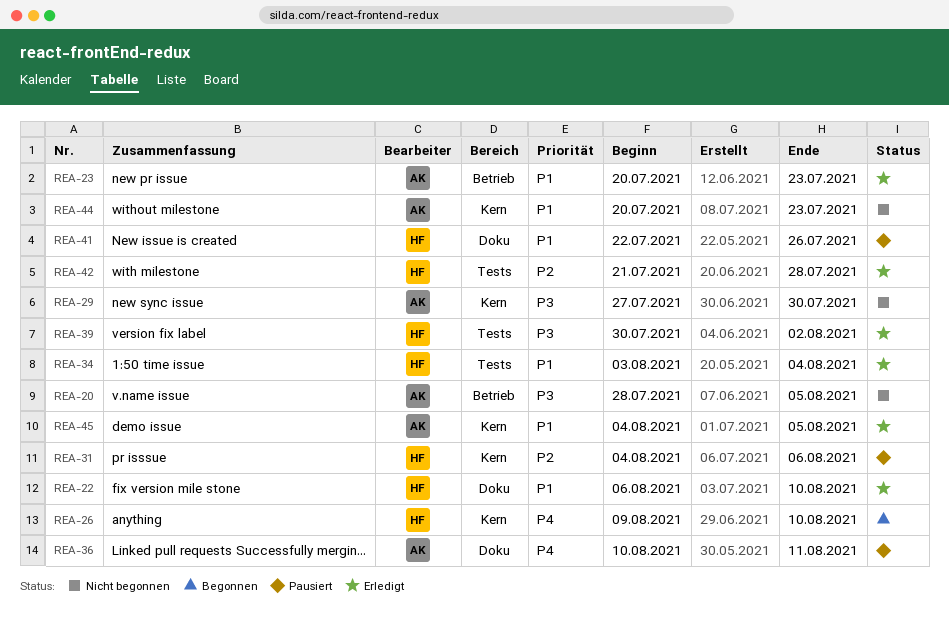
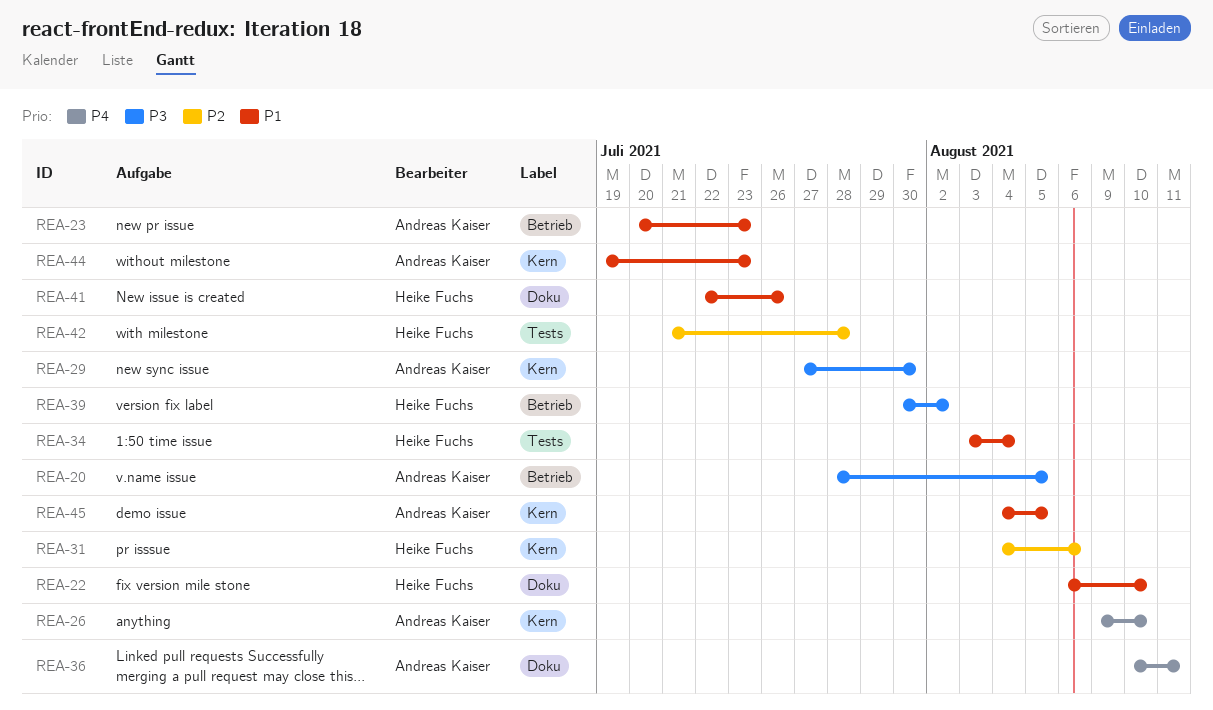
REA-26, owner: Heike Fuchs -> Andreas Kaiser
REA-39, label: Tests -> Betrieb
REA-44, start: Jul 20 -> Jul 19

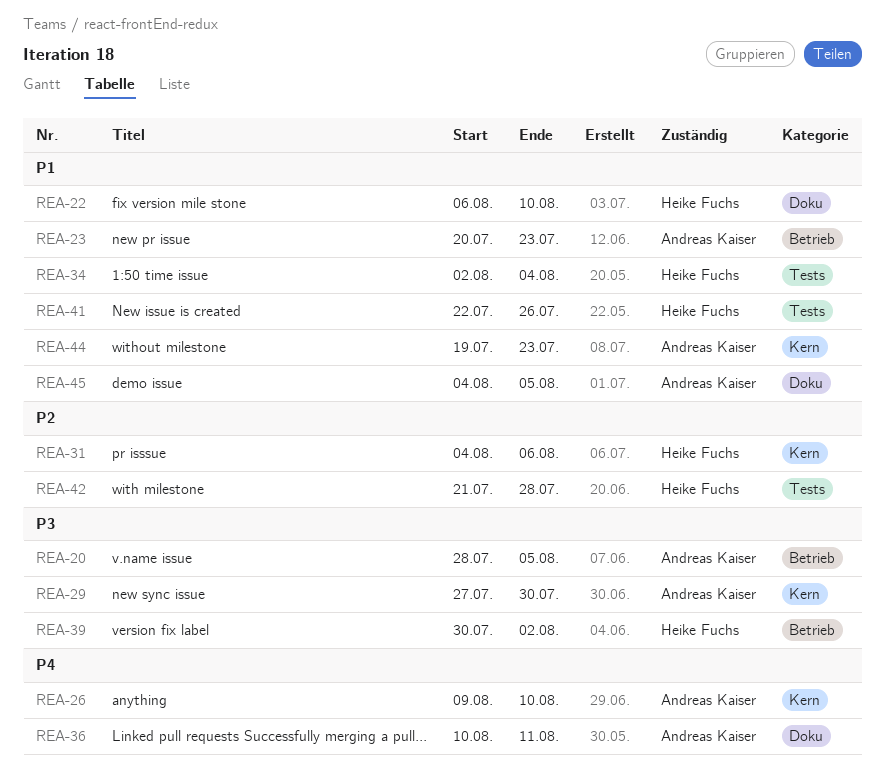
REA-34, start: Aug 3 -> Aug 2
REA-41, label: Doku -> Tests
REA-45, label: Kern -> Doku

